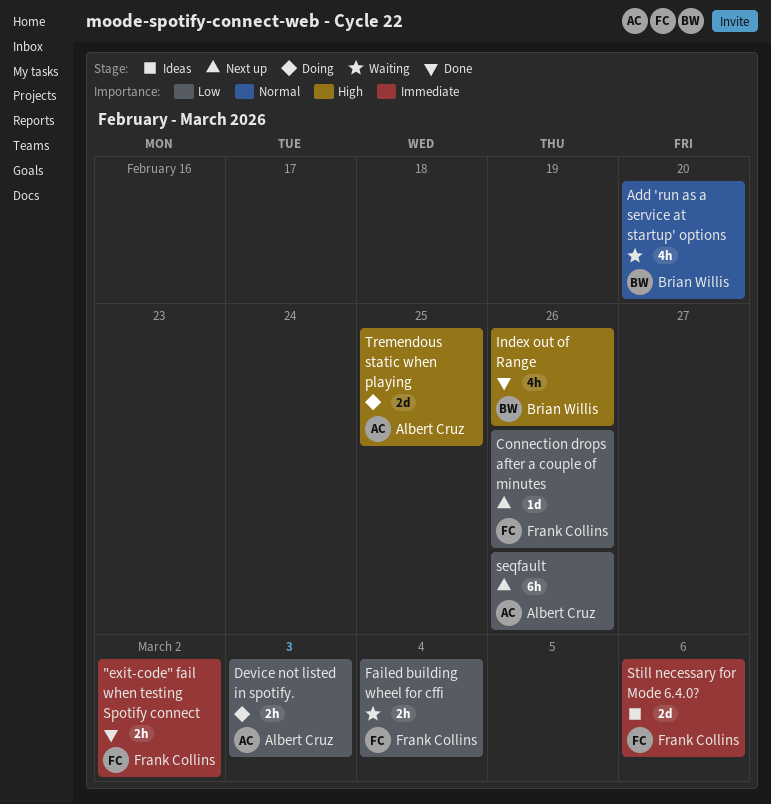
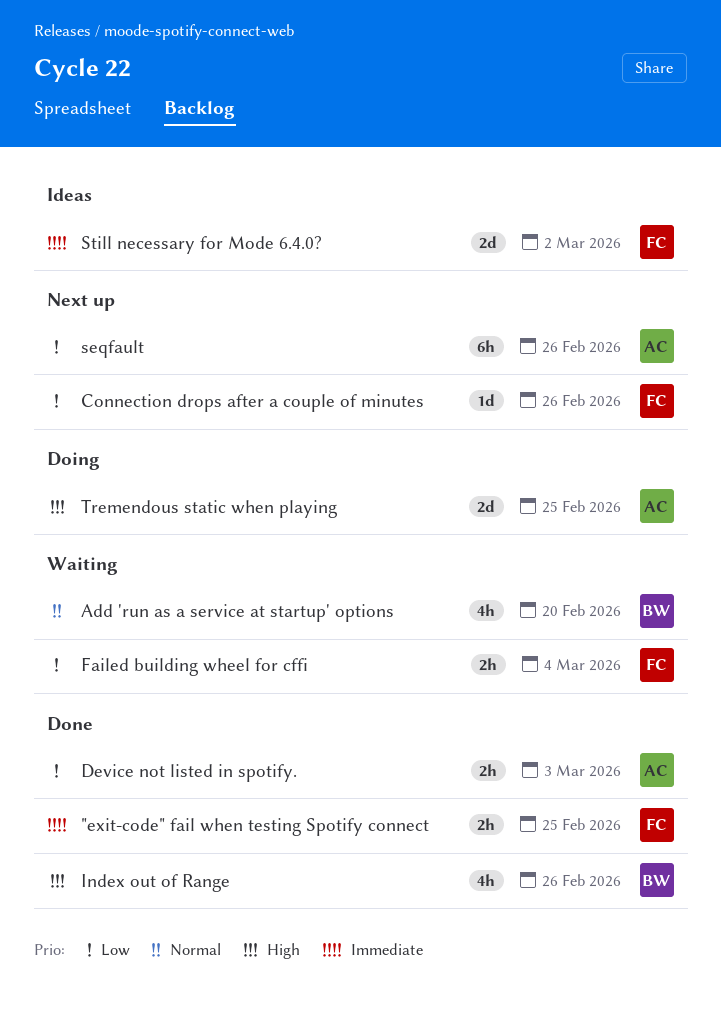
"exit-code" fail when testing Spotify connect, due: Mar 2 -> Feb 25
Device not listed in spotify., status: Doing -> Done
Still necessary for Mode 6.4.0?, due: Mar 6 -> Mar 2

